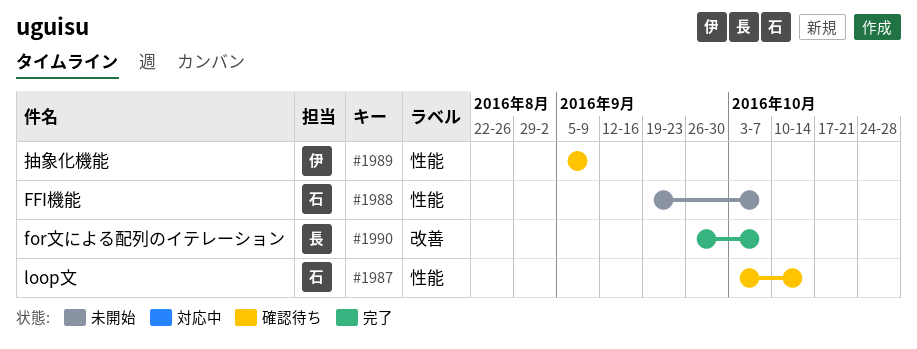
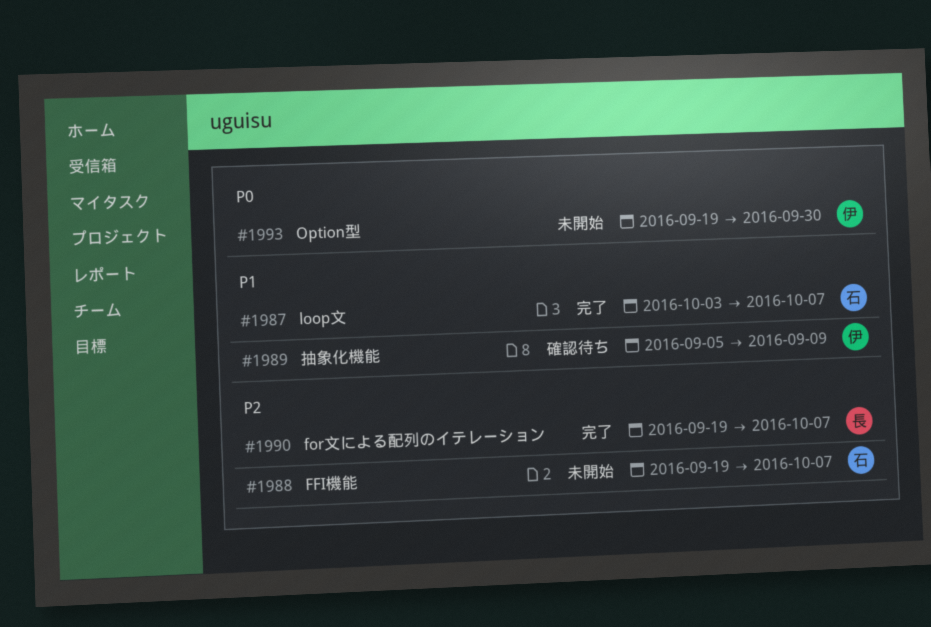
#1987, status: 確認待ち -> 完了
#1987, due: Oct 14 -> Oct 7
#1990, start: Sep 26 -> Sep 19
#1993: none -> present

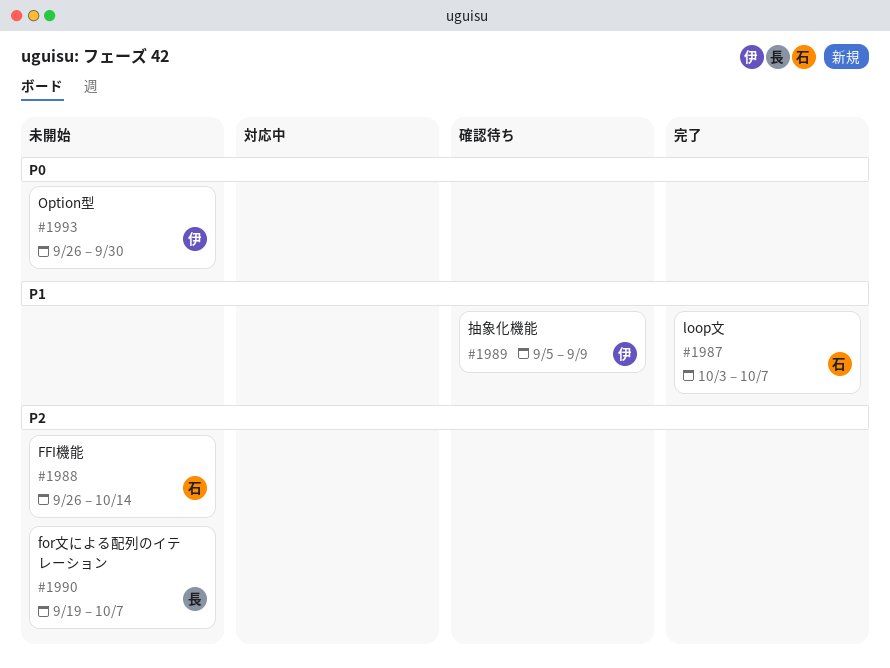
#1988, start: Sep 19 -> Sep 26
#1988, due: Oct 7 -> Oct 14
#1990, status: 完了 -> 未開始
#1993, start: Sep 19 -> Sep 26

